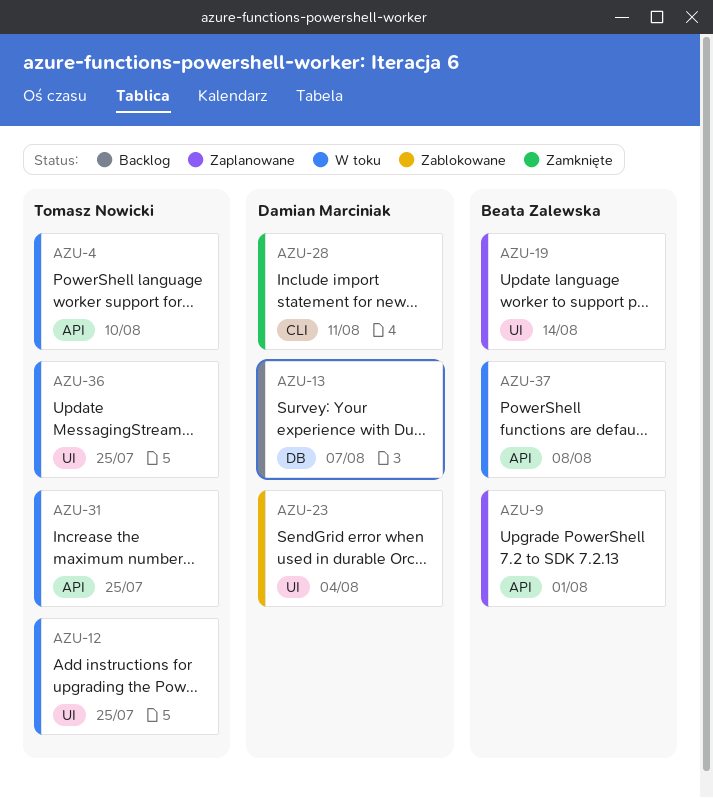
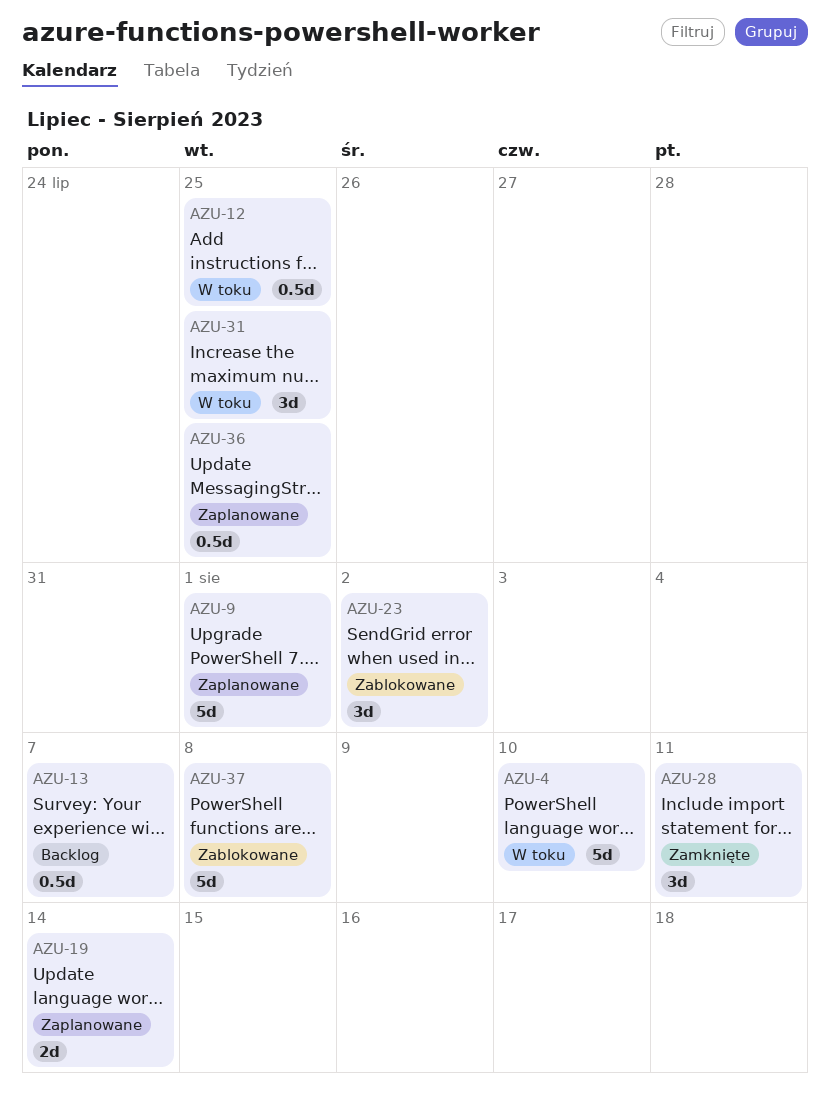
AZU-23, due: Aug 4 -> Aug 2
AZU-36, status: W toku -> Zaplanowane
AZU-37, status: W toku -> Zablokowane

